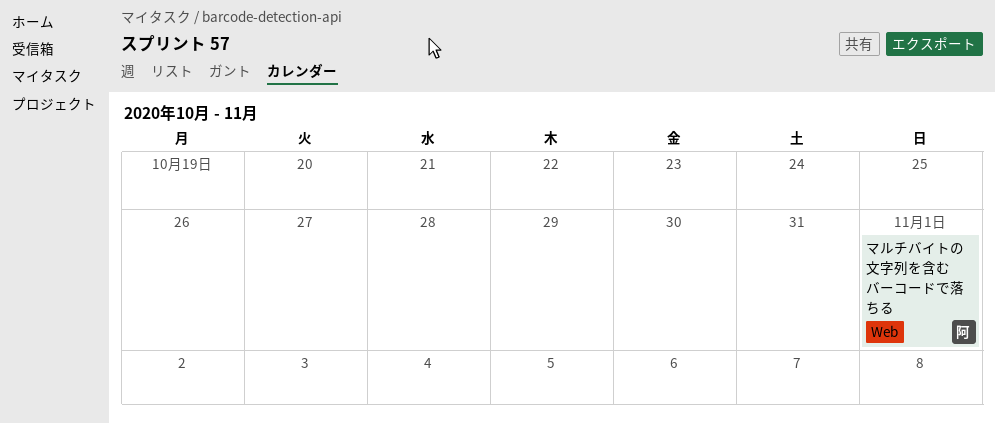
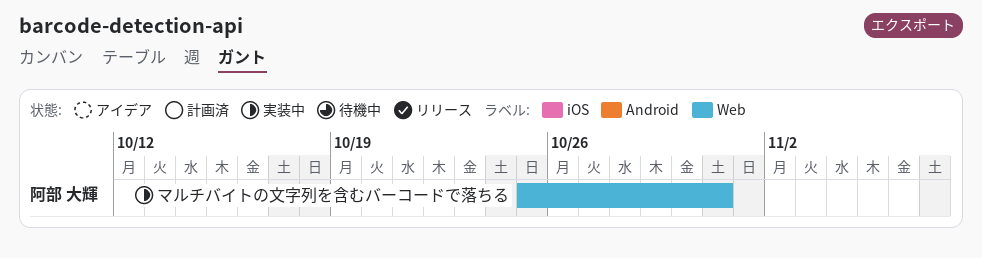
マルチバイトの文字列を含むバーコードで落ちる, due: Nov 1 -> Oct 31

